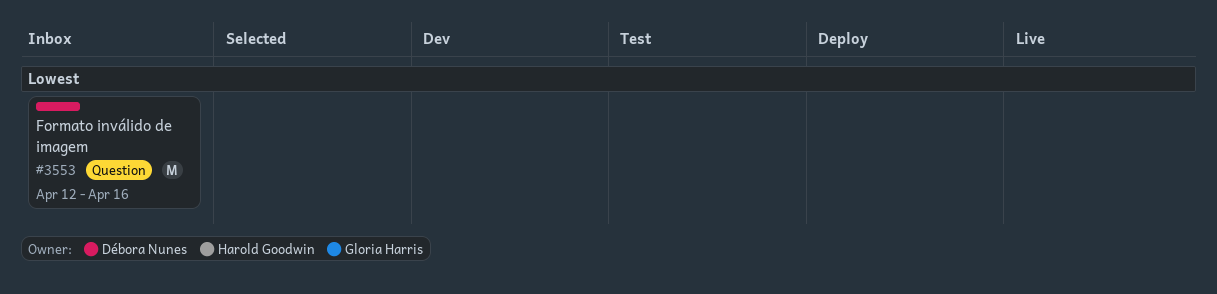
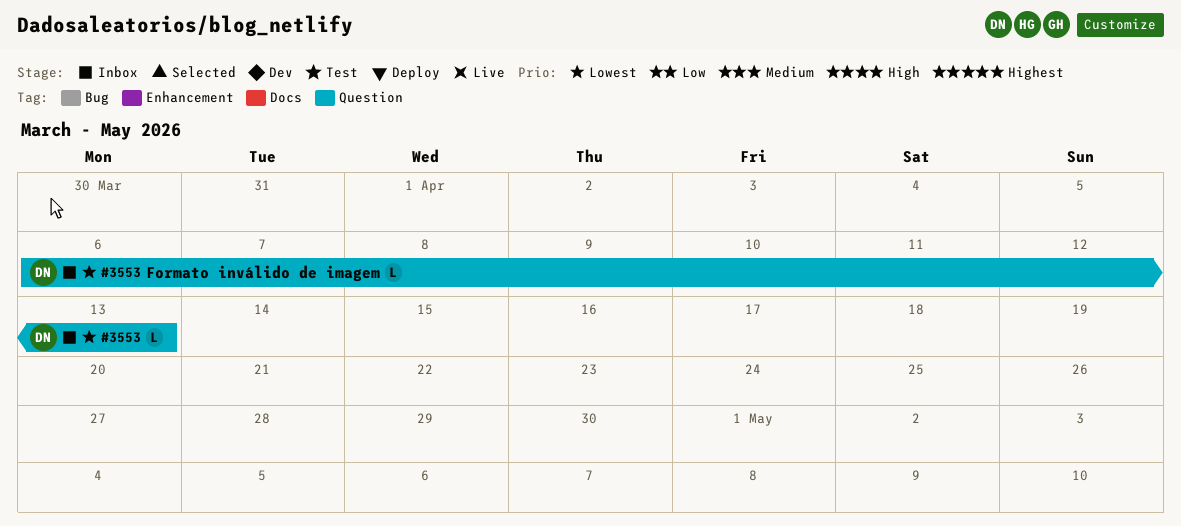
#3553, estimate: M -> L
#3553, start: Apr 12 -> Apr 6
#3553, due: Apr 16 -> Apr 13

